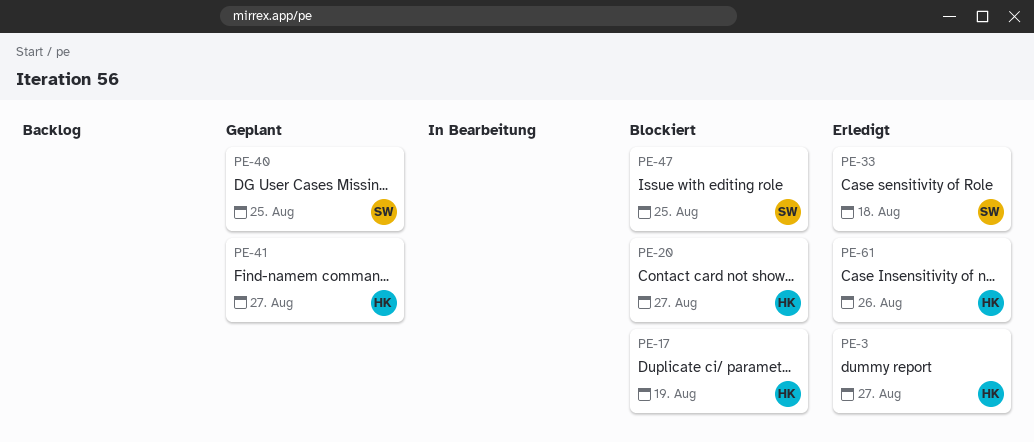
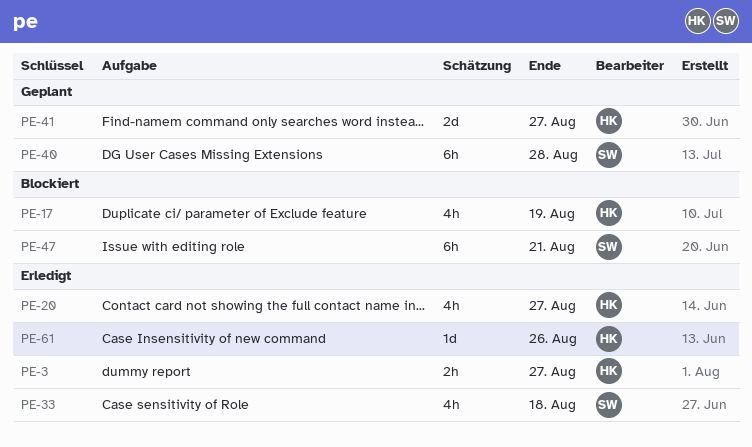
PE-20, status: Blockiert -> Erledigt
PE-40, due: Aug 25 -> Aug 28
PE-47, due: Aug 25 -> Aug 21

